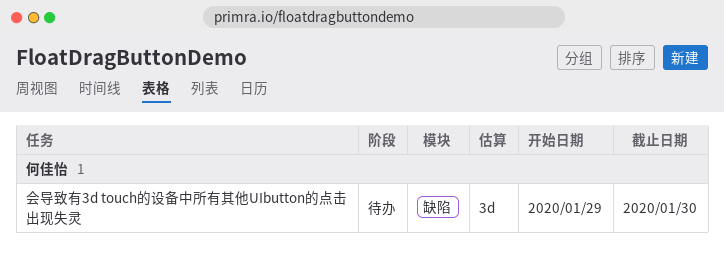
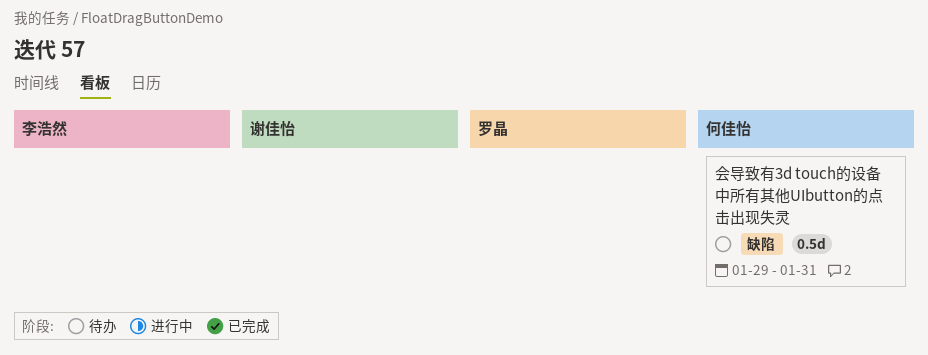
会导致有3d touch的设备中所有其他UIbutton的点击出现失灵, estimate: 3d -> 0.5d
会导致有3d touch的设备中所有其他UIbutton的点击出现失灵, due: Jan 30 -> Jan 31

